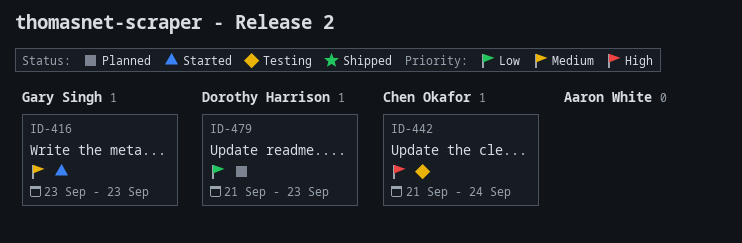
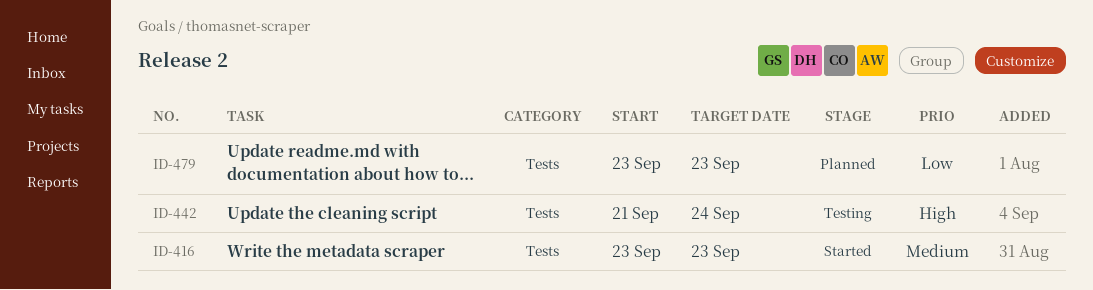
ID-479, start: Sep 21 -> Sep 23

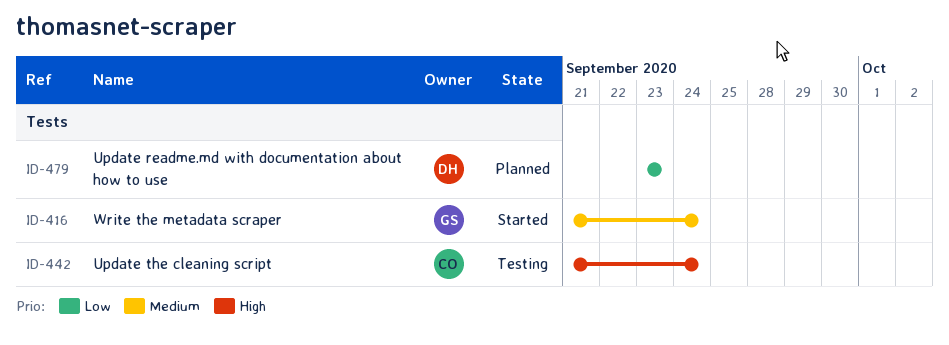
ID-416, start: Sep 23 -> Sep 21
ID-416, due: Sep 23 -> Sep 24

